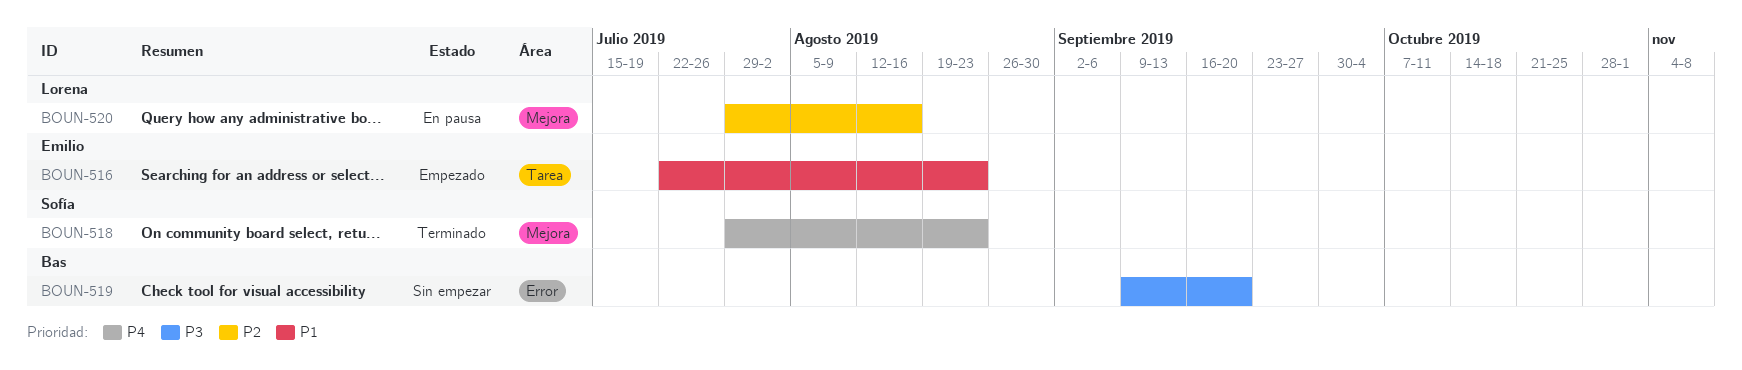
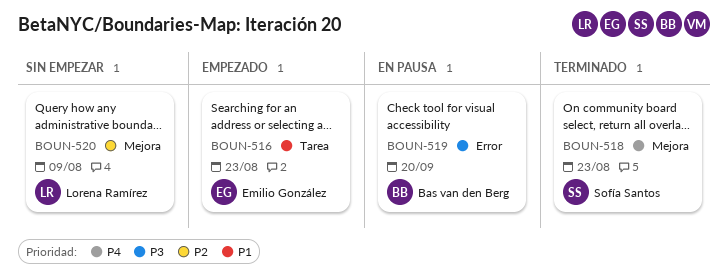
BOUN-519, status: Sin empezar -> En pausa
BOUN-520, status: En pausa -> Sin empezar
BOUN-520, due: Aug 16 -> Aug 9

